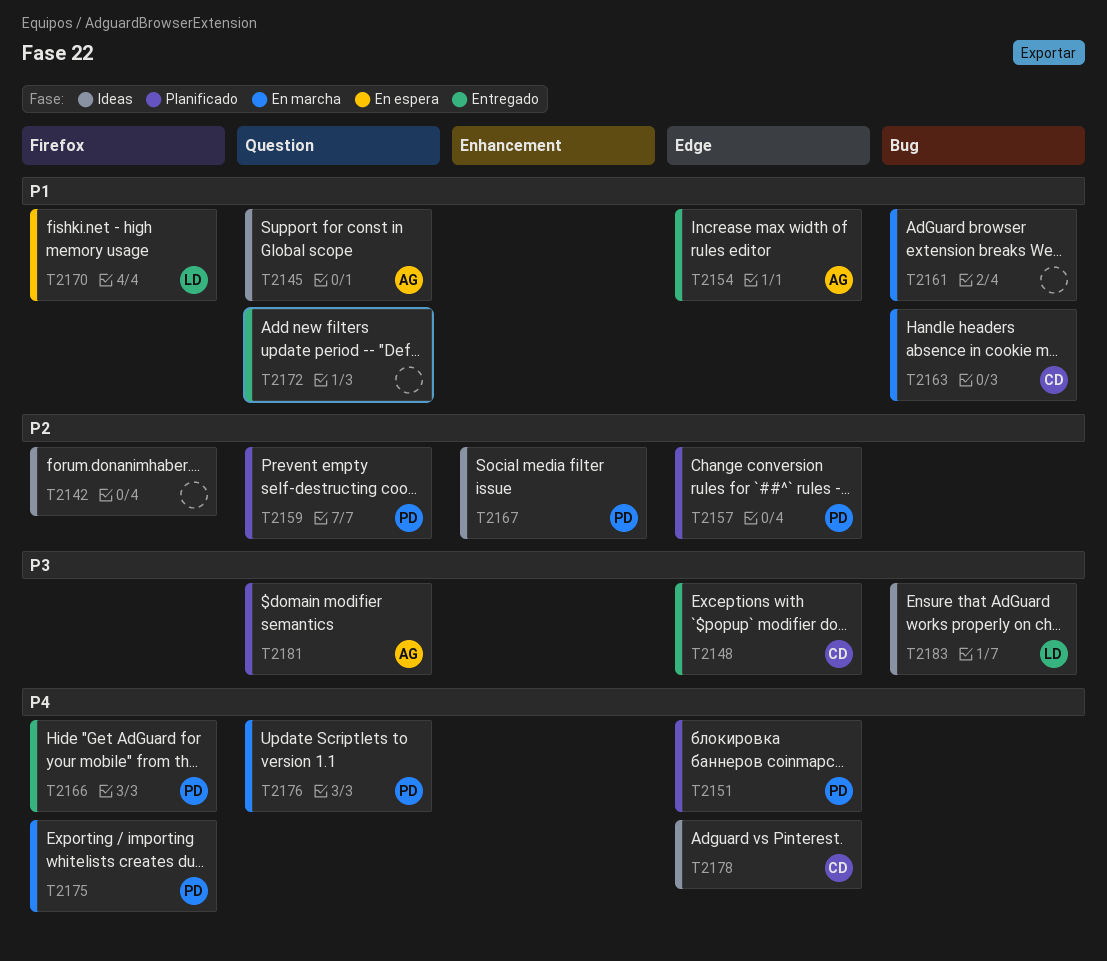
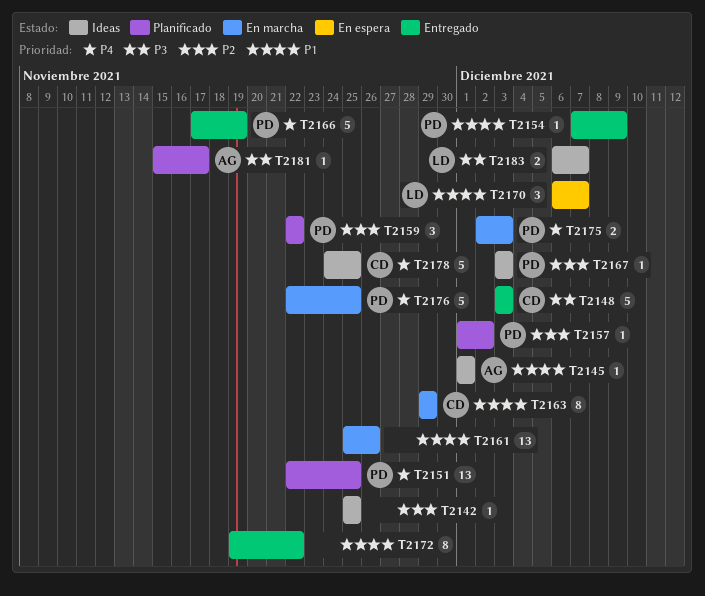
T2154, owner: AG -> PD

